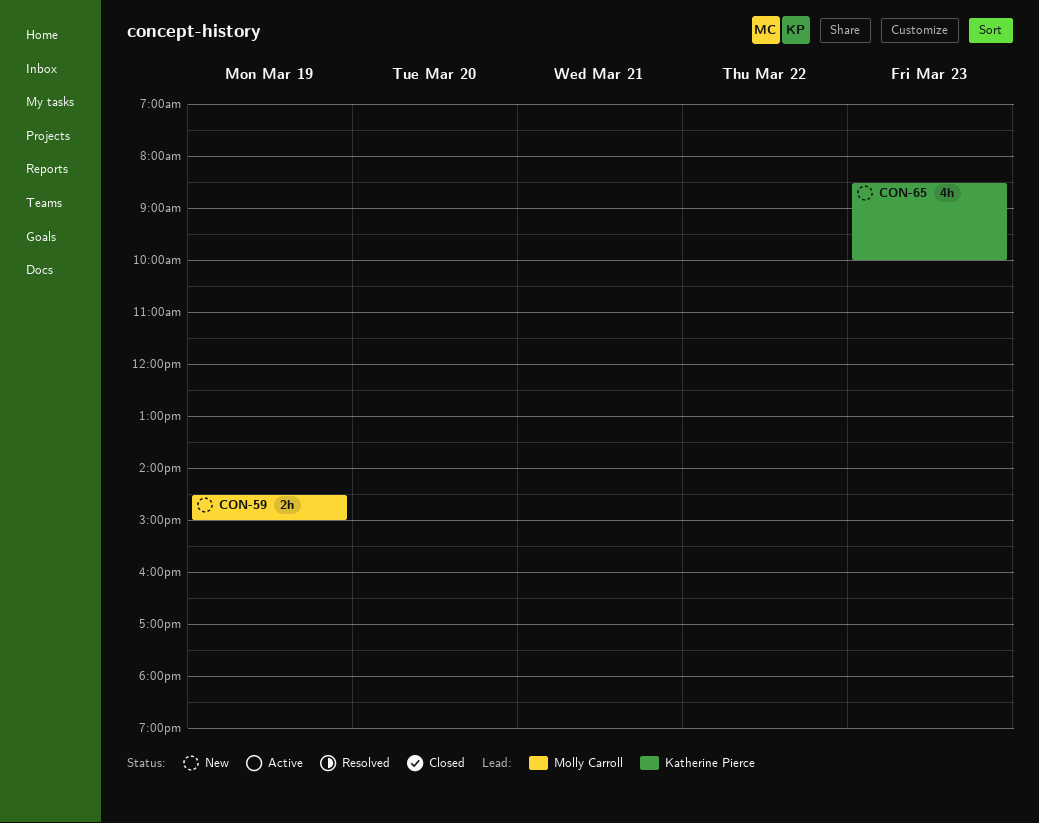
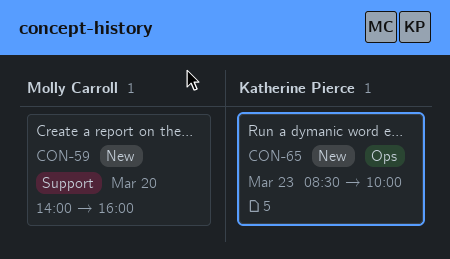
CON-59, day: Mar 19 -> Mar 20
CON-59, begins: 14:30 -> 14:00
CON-59, ends: 15:00 -> 16:00

